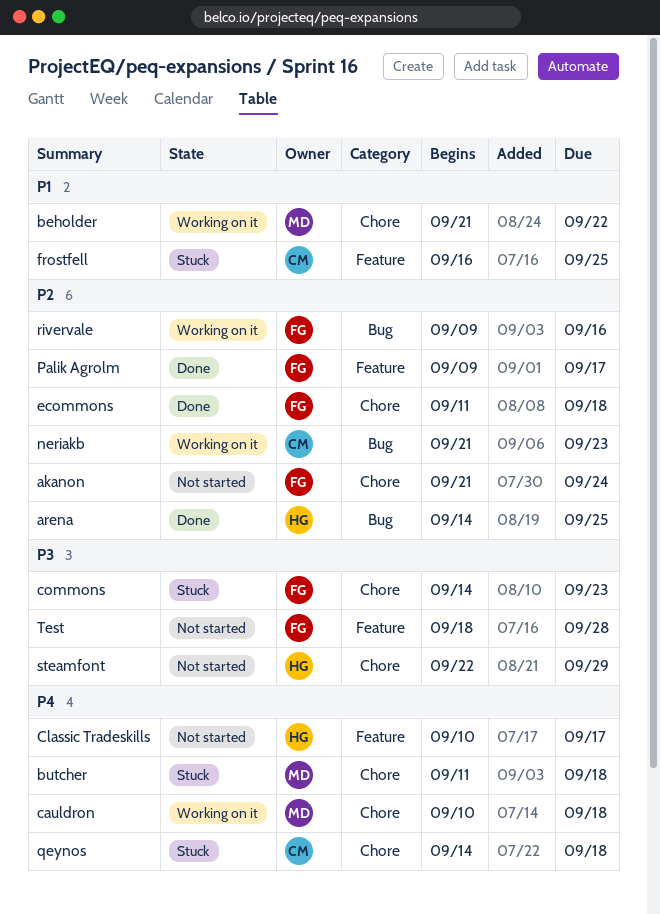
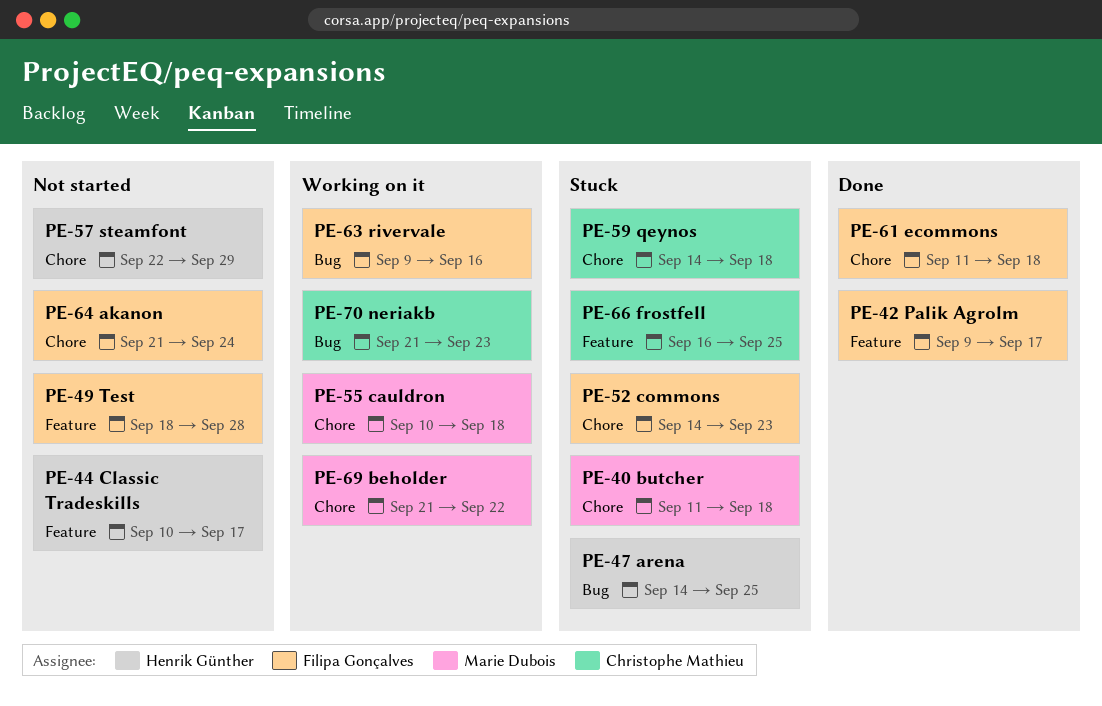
arena, status: Done -> Stuck

